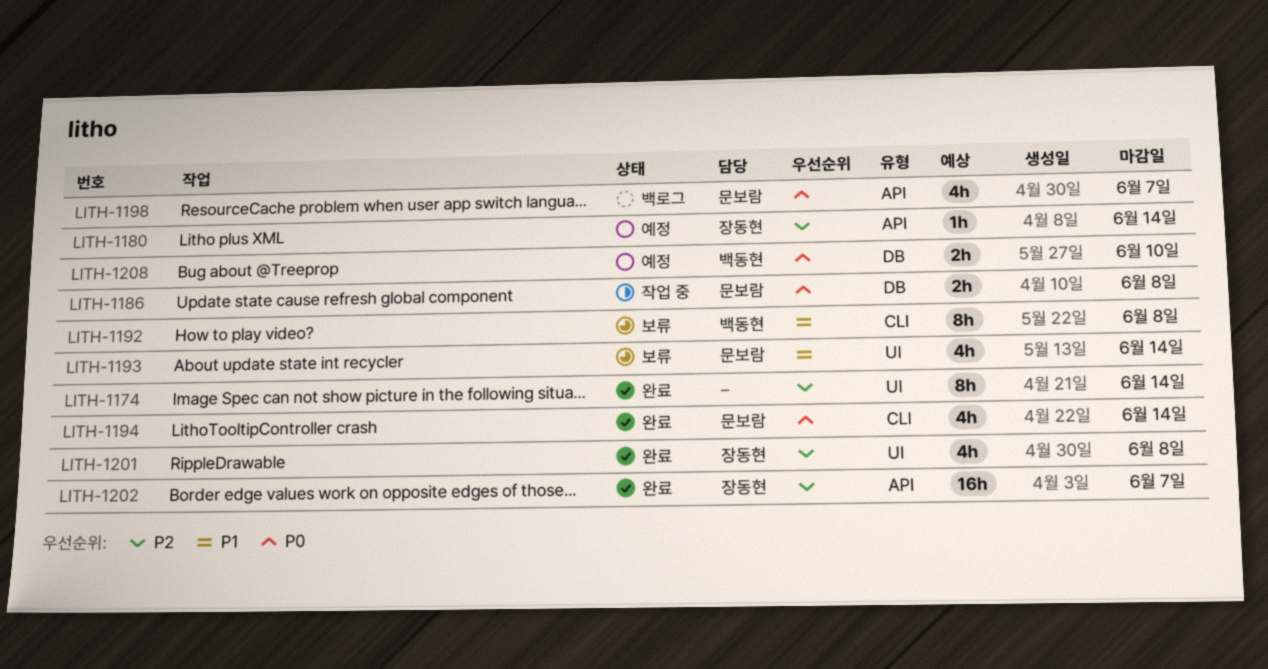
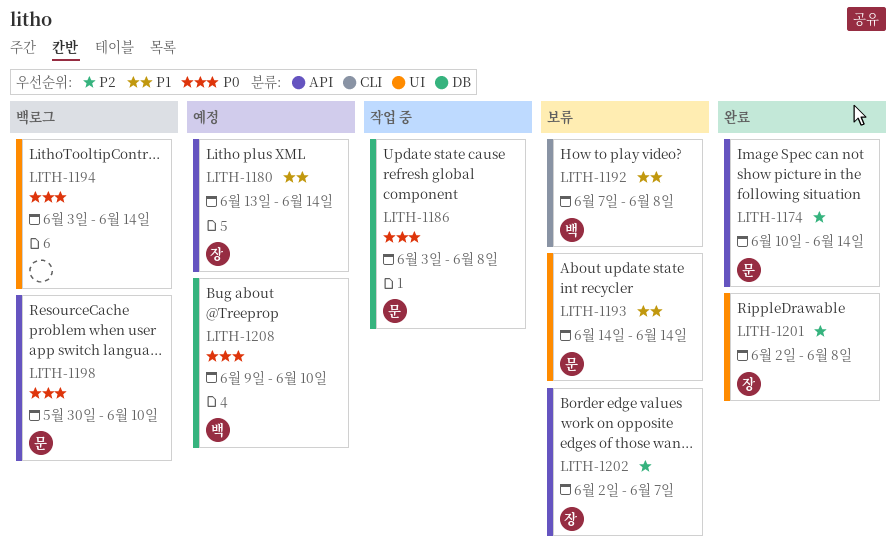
LITH-1174, owner: none -> 문보람
LITH-1174, label: UI -> API
LITH-1180, priority: P2 -> P1
LITH-1194, status: 완료 -> 백로그
LITH-1194, owner: 문보람 -> none
LITH-1194, label: CLI -> UI
LITH-1198, due: Jun 7 -> Jun 10
LITH-1202, status: 완료 -> 보류

